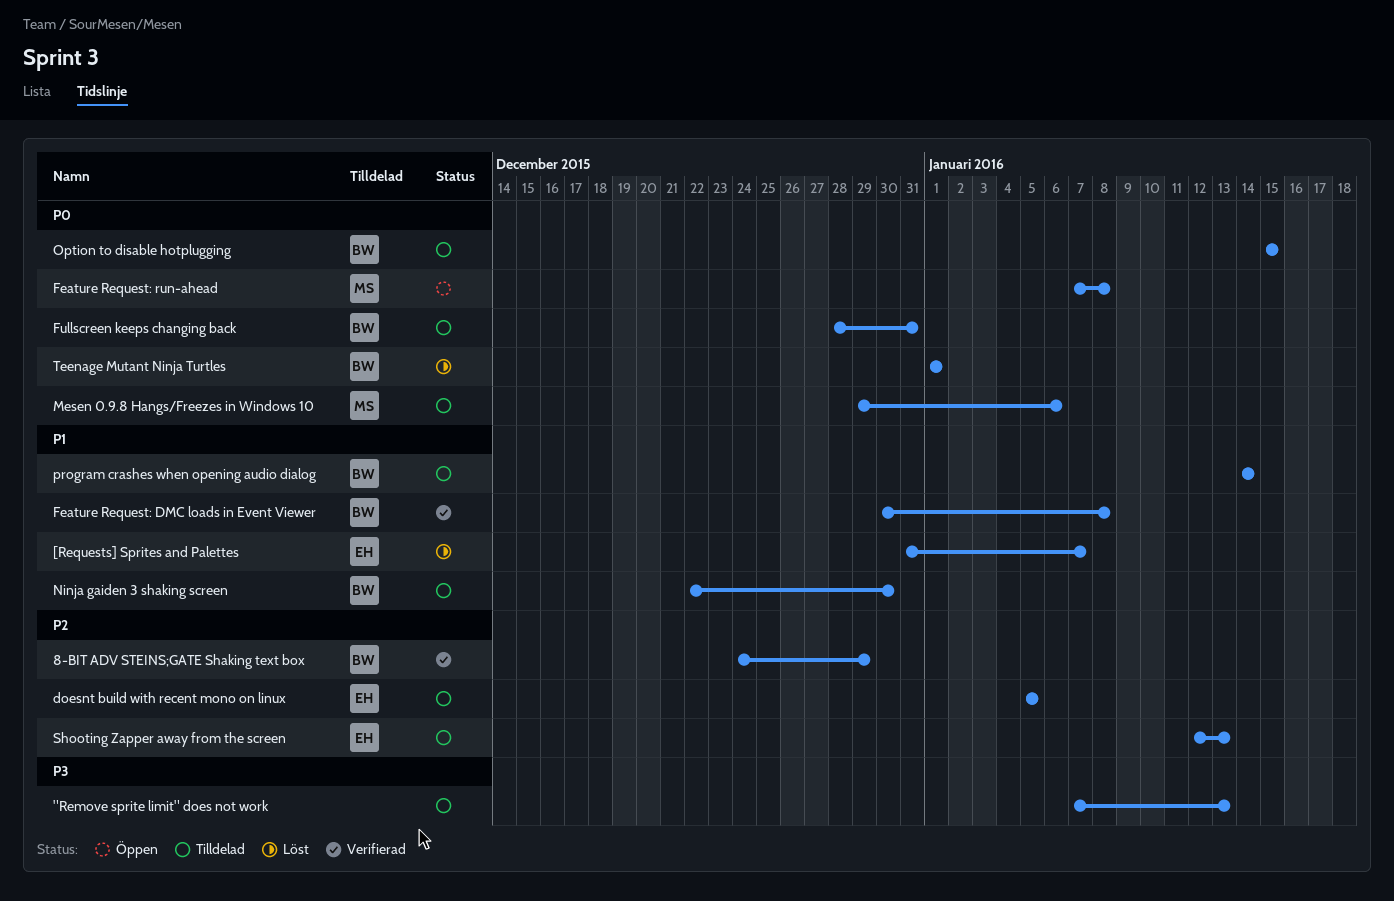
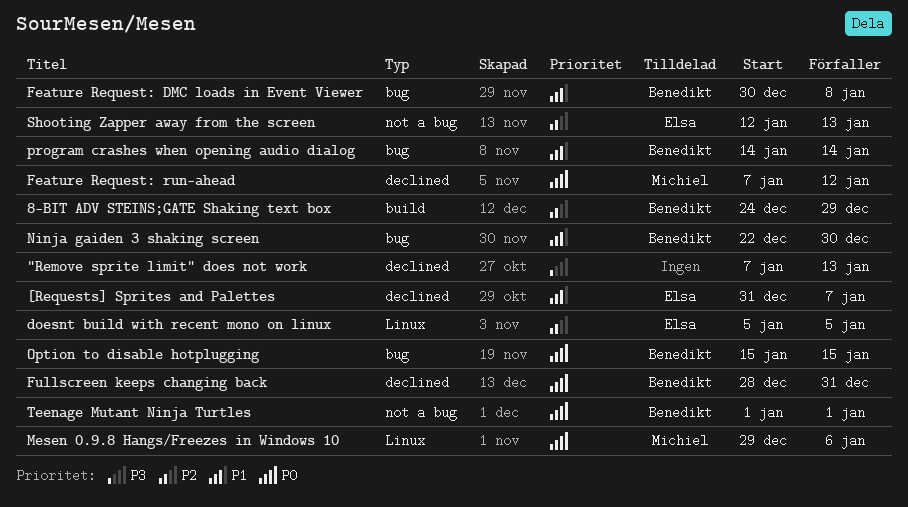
Feature Request: run-ahead, due: Jan 8 -> Jan 12

